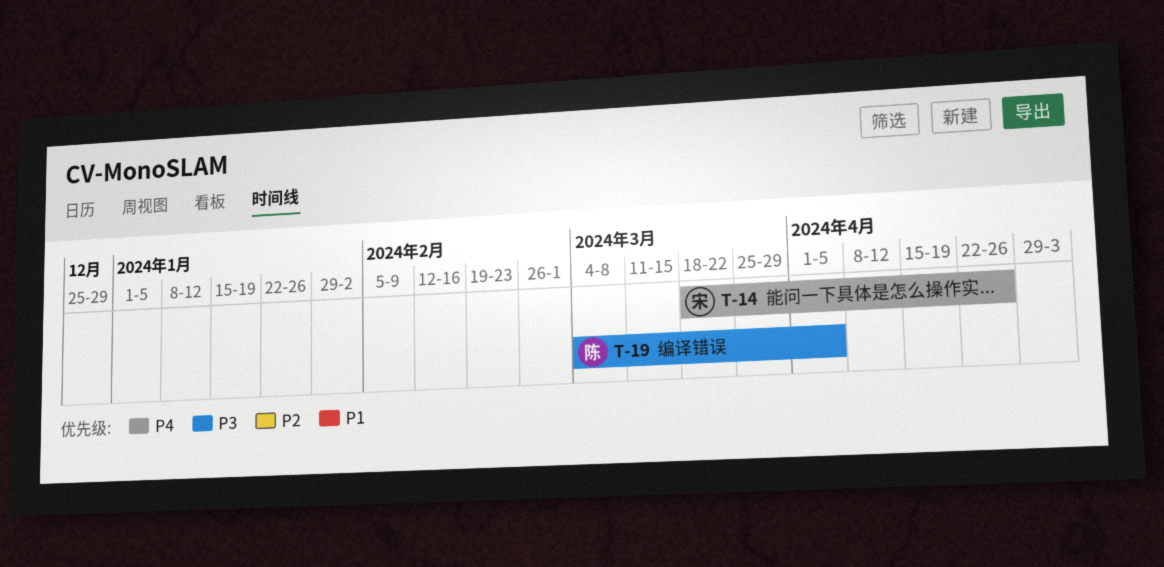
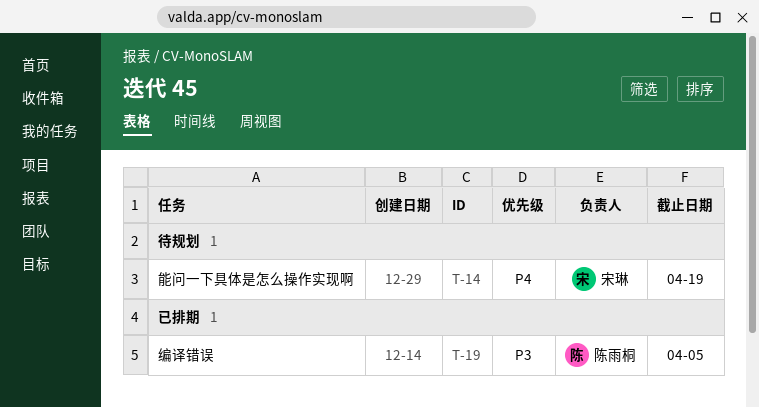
T-14, due: Apr 26 -> Apr 19

